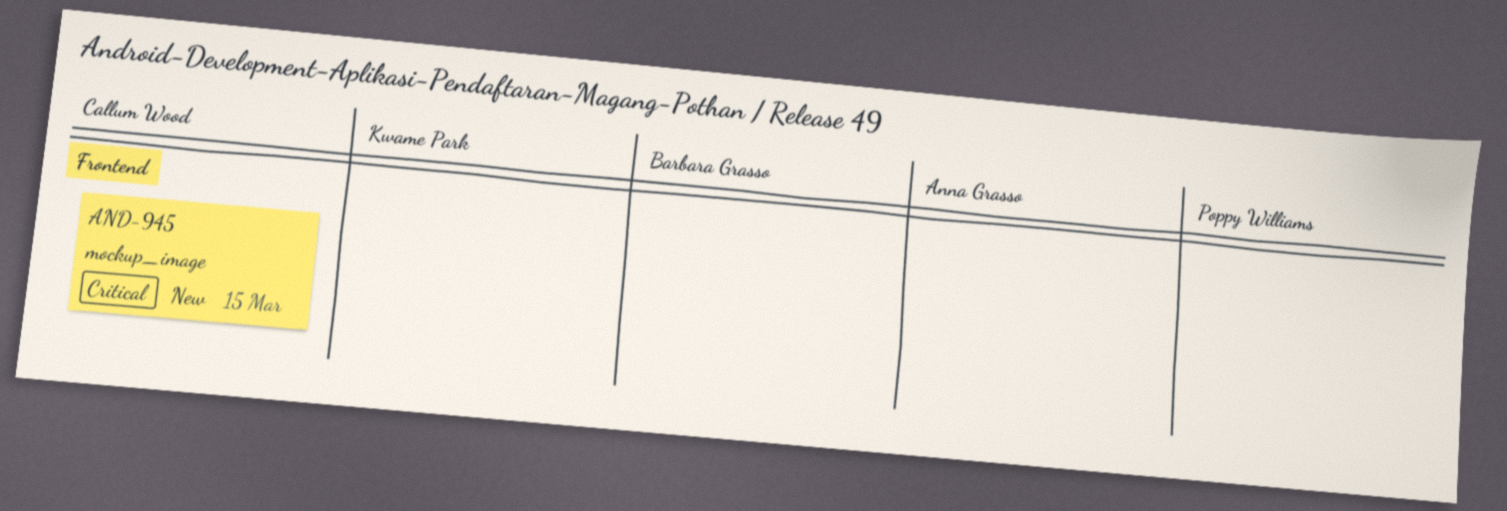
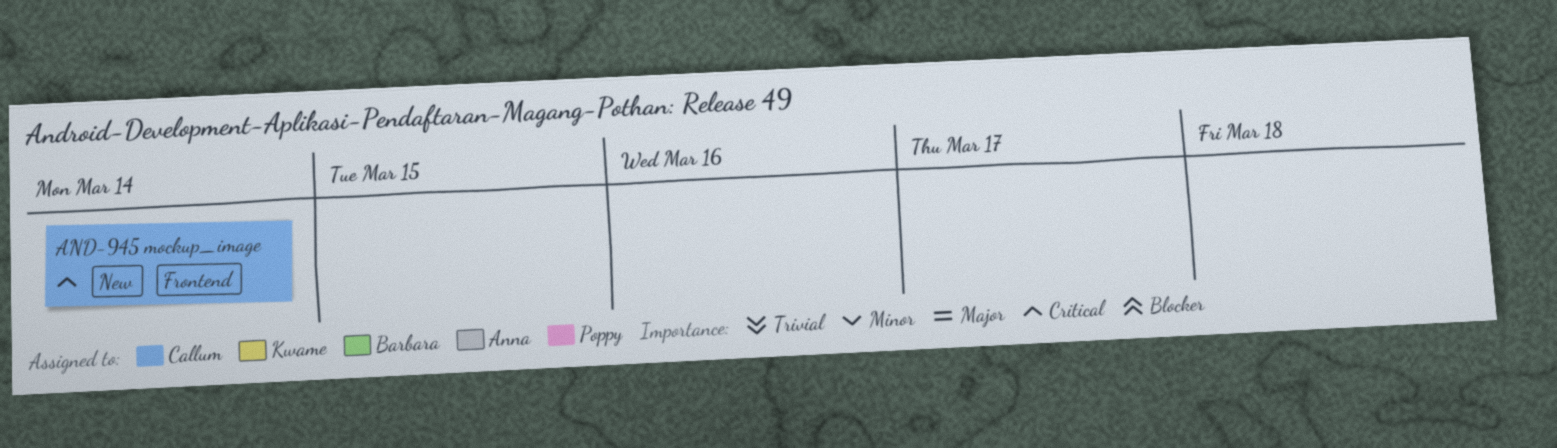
AND-945, due: Mar 15 -> Mar 14

